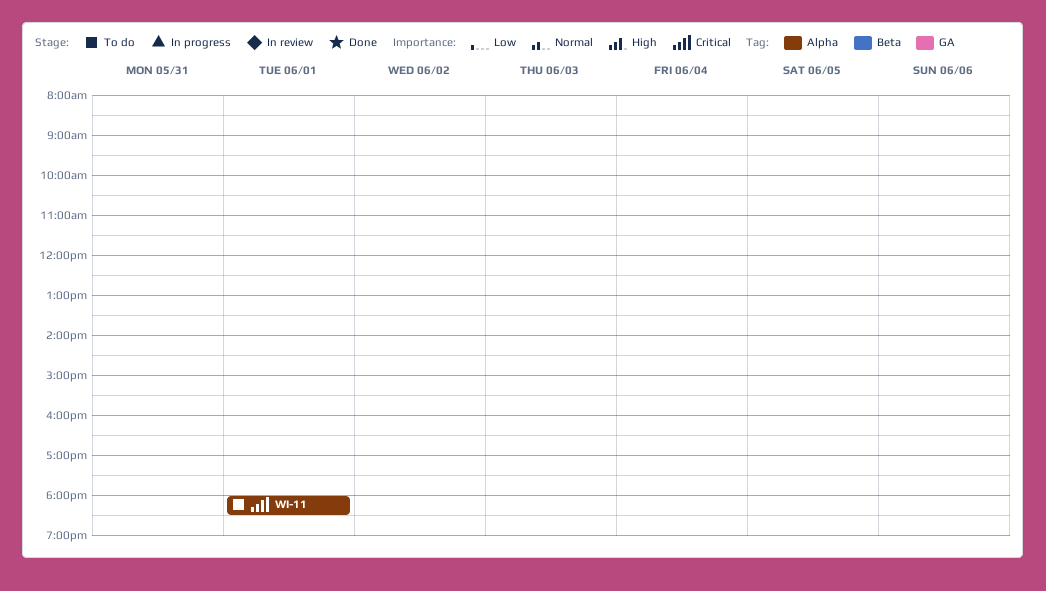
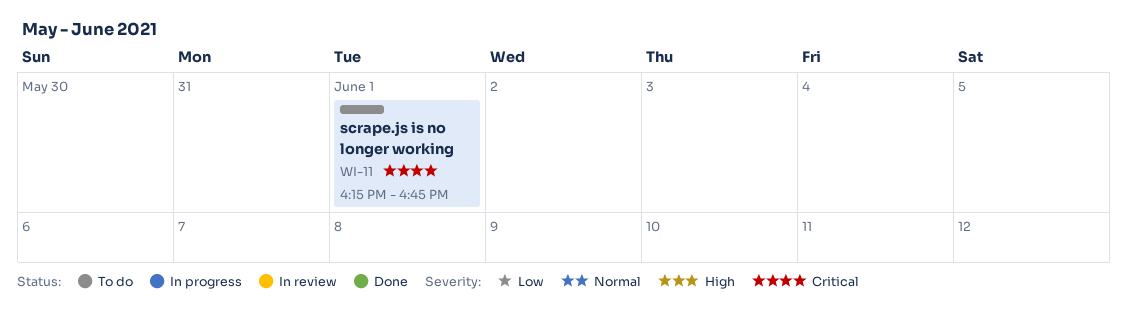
WI-11, begins: 18:00 -> 16:15
WI-11, ends: 18:30 -> 16:45

